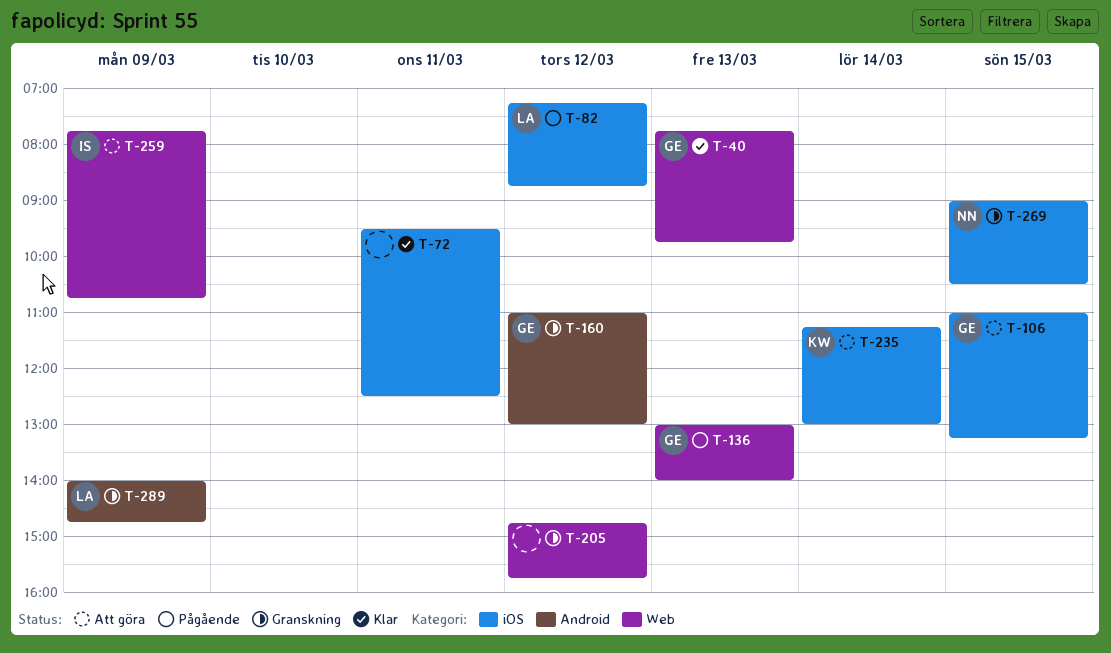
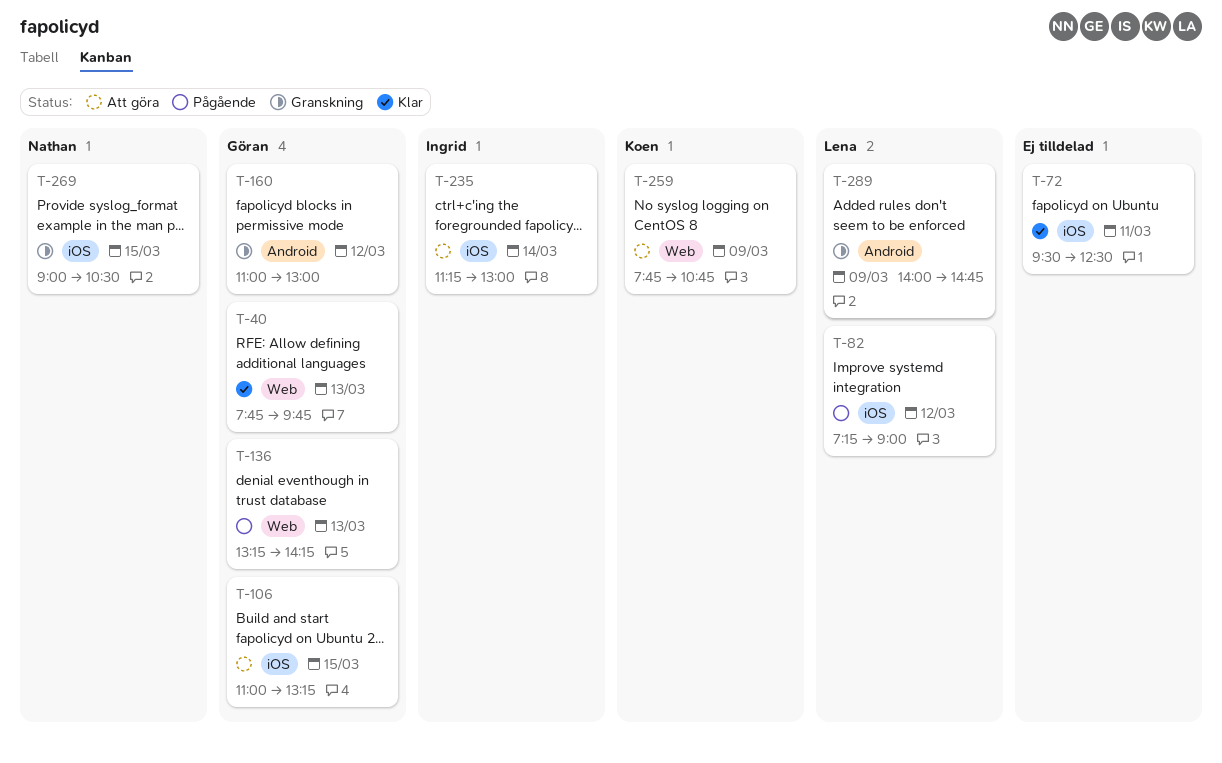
T-82, ends: 08:45 -> 09:00
T-136, begins: 13:00 -> 13:15
T-136, ends: 14:00 -> 14:15
T-205: present -> none
T-235, owner: Koen -> Ingrid
T-259, owner: Ingrid -> Koen

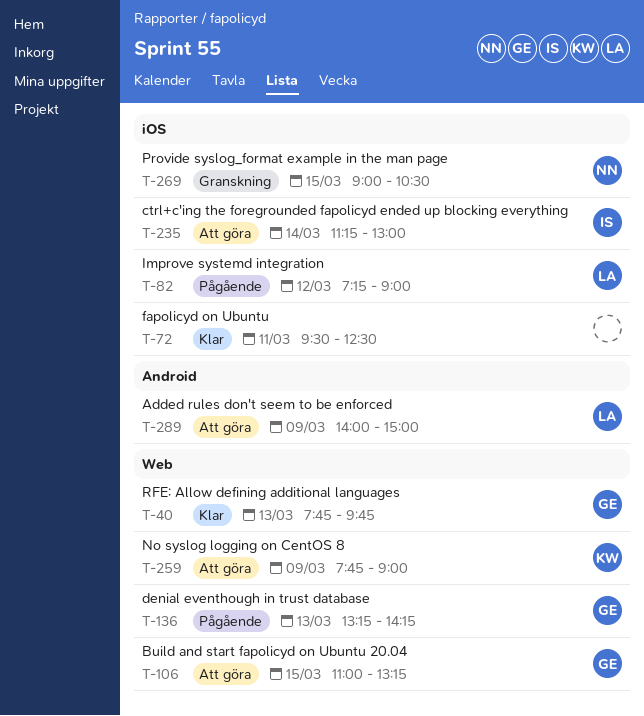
T-106, label: iOS -> Web
T-160: present -> none
T-259, ends: 10:45 -> 09:00
T-289, status: Granskning -> Att göra
T-289, ends: 14:45 -> 15:00

